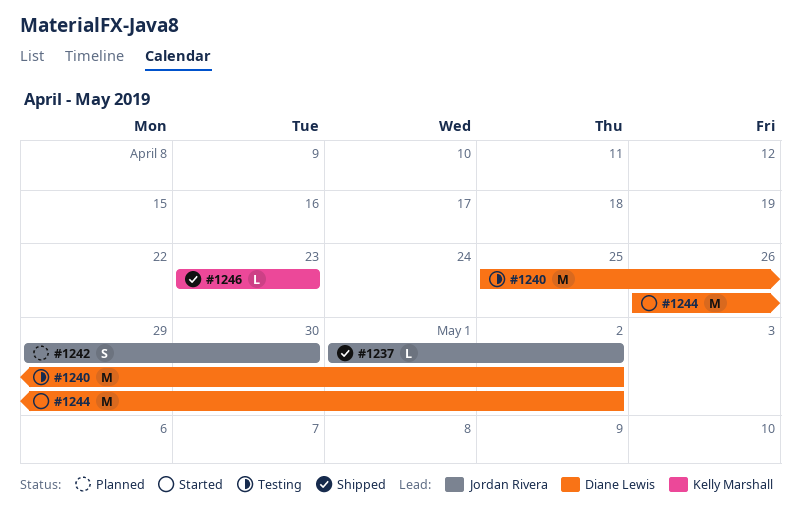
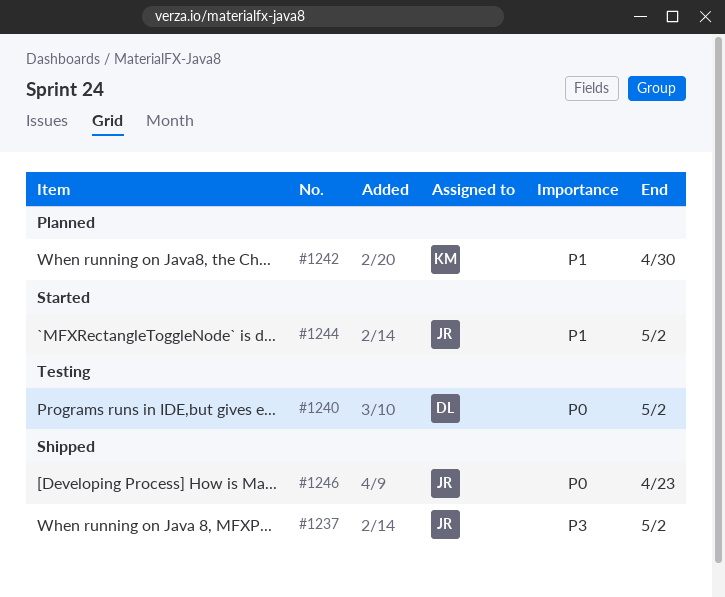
#1242, owner: Jordan Rivera -> Kelly Marshall
#1244, owner: Diane Lewis -> Jordan Rivera
#1246, owner: Kelly Marshall -> Jordan Rivera

